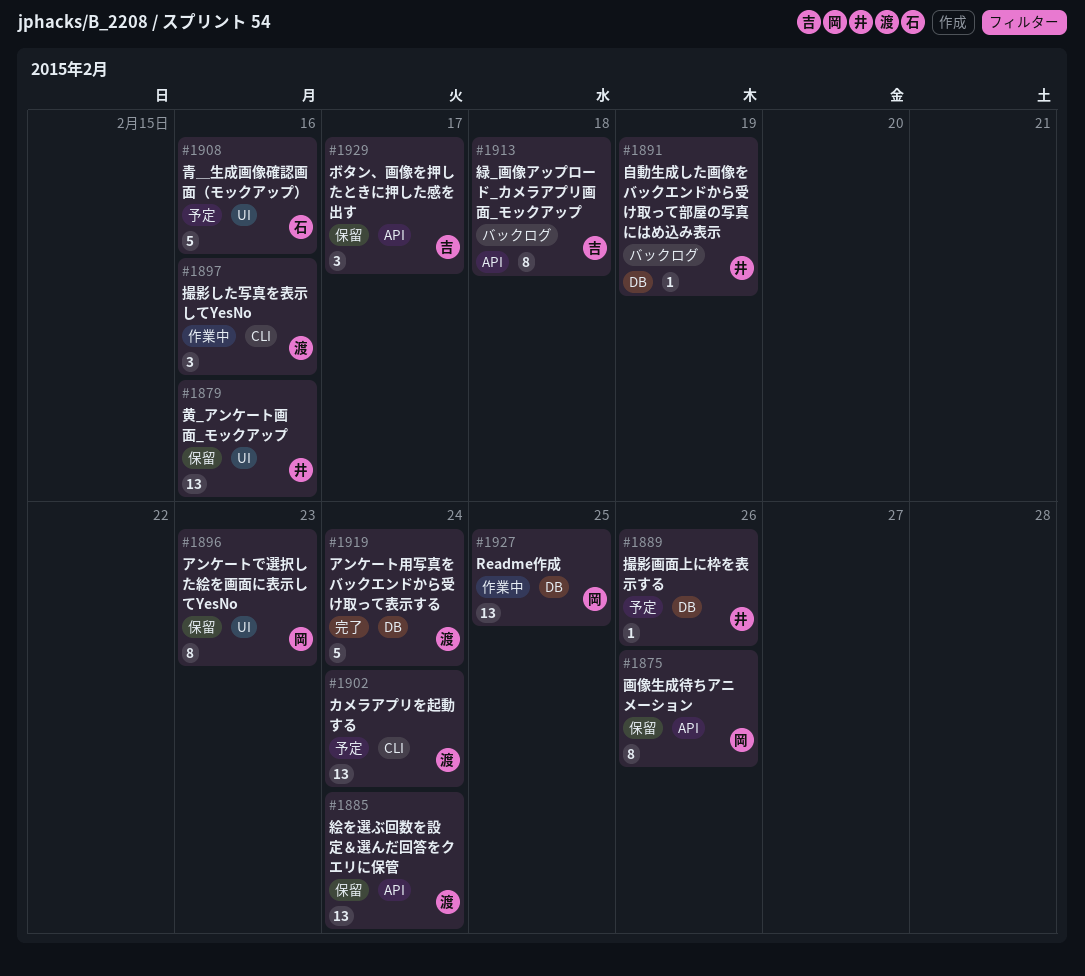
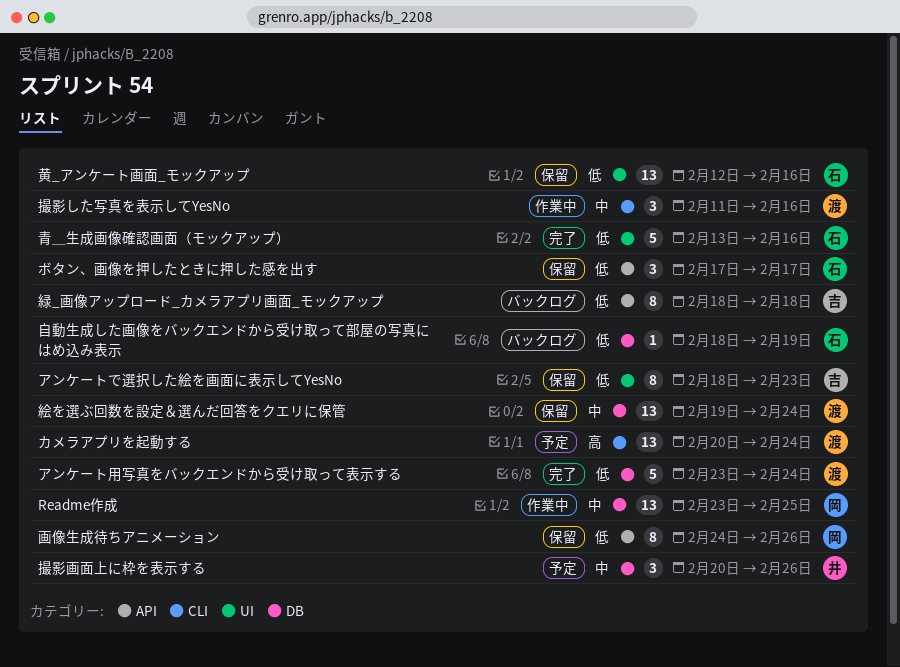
アンケートで選択した絵を画面に表示してYesNo, owner: 岡 -> 吉
ボタン、画像を押したときに押した感を出す, owner: 吉 -> 石
撮影画面上に枠を表示する, estimate: 1 -> 3
絵を選ぶ回数を設定＆選んだ回答をクエリに保管, label: API -> DB
自動生成した画像をバックエンドから受け取って部屋の写真にはめ込み表示, owner: 井 -> 石
青＿生成画像確認画面（モックアップ）, status: 予定 -> 完了
黄_アンケート画面_モックアップ, owner: 井 -> 石

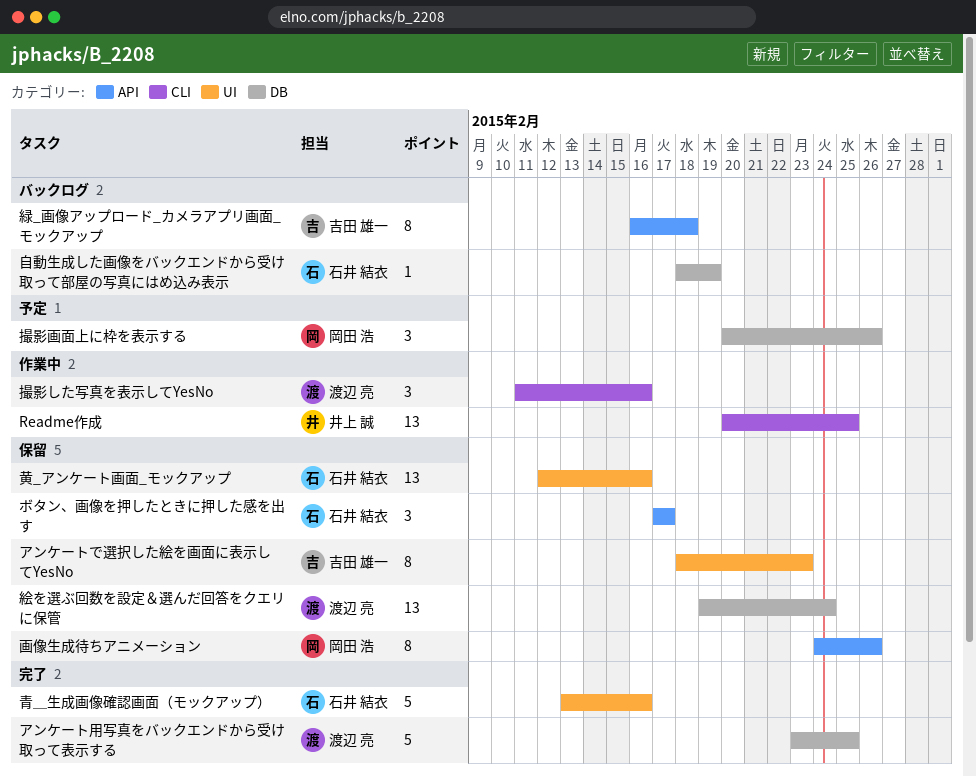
Readme作成, owner: 岡田 浩 -> 井上 誠
Readme作成, label: DB -> CLI
Readme作成, start: Feb 23 -> Feb 20
アンケート用写真をバックエンドから受け取って表示する, due: Feb 24 -> Feb 25
カメラアプリを起動する: present -> none
撮影画面上に枠を表示する, owner: 井上 誠 -> 岡田 浩
緑_画像アップロード_カメラアプリ画面_モックアップ, start: Feb 18 -> Feb 16

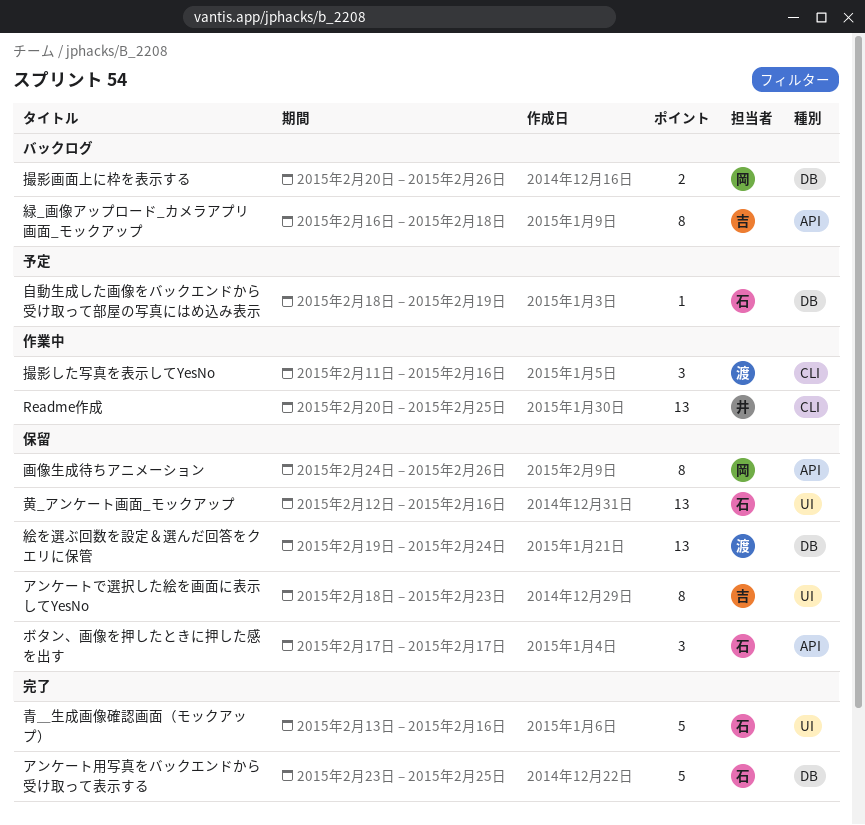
アンケート用写真をバックエンドから受け取って表示する, owner: 渡辺 亮 -> 石井 結衣
撮影画面上に枠を表示する, status: 予定 -> バックログ
撮影画面上に枠を表示する, estimate: 3 -> 2
自動生成した画像をバックエンドから受け取って部屋の写真にはめ込み表示, status: バックログ -> 予定

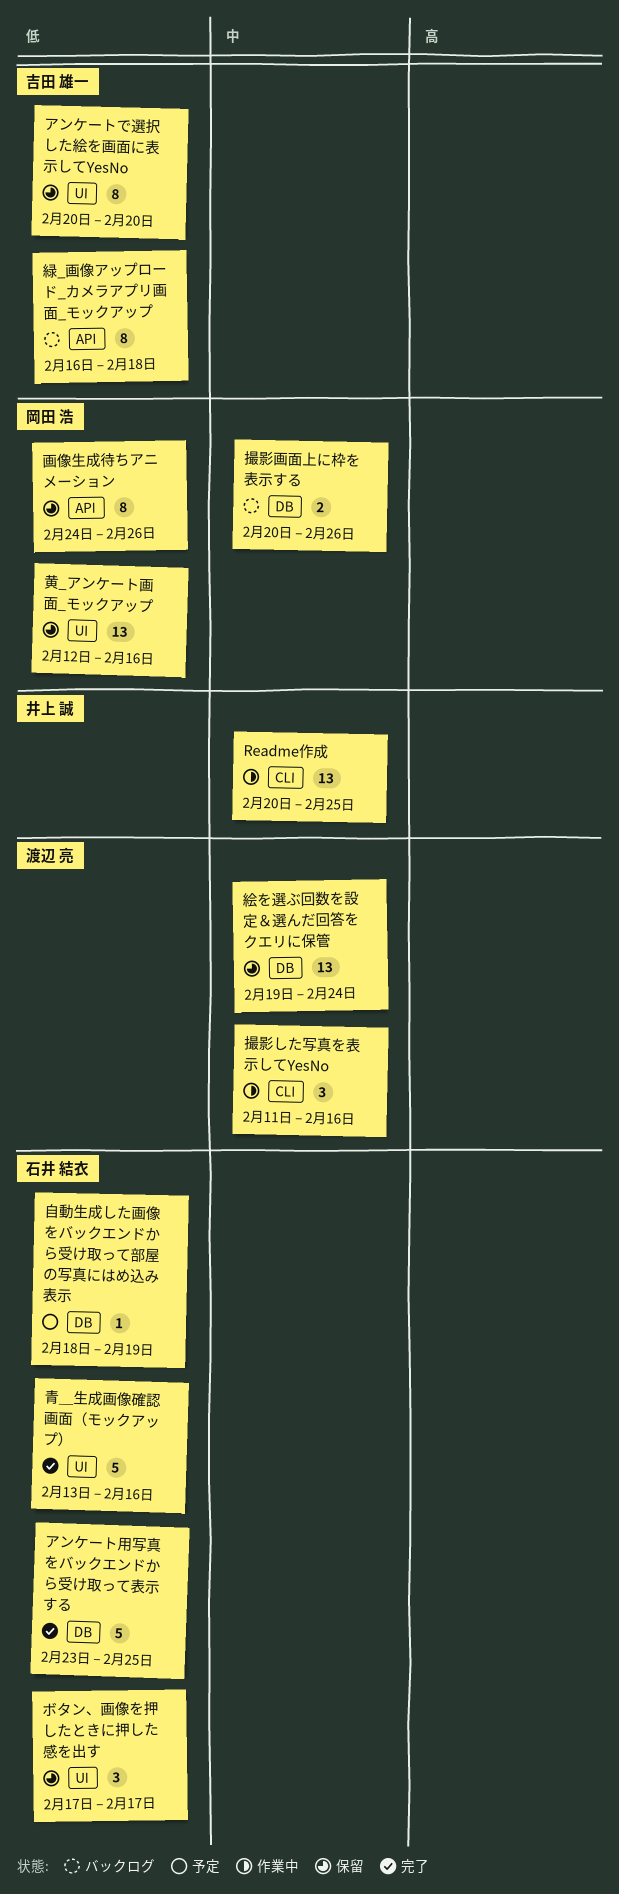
アンケートで選択した絵を画面に表示してYesNo, start: Feb 18 -> Feb 20
アンケートで選択した絵を画面に表示してYesNo, due: Feb 23 -> Feb 20
ボタン、画像を押したときに押した感を出す, label: API -> UI
黄_アンケート画面_モックアップ, owner: 石井 結衣 -> 岡田 浩

